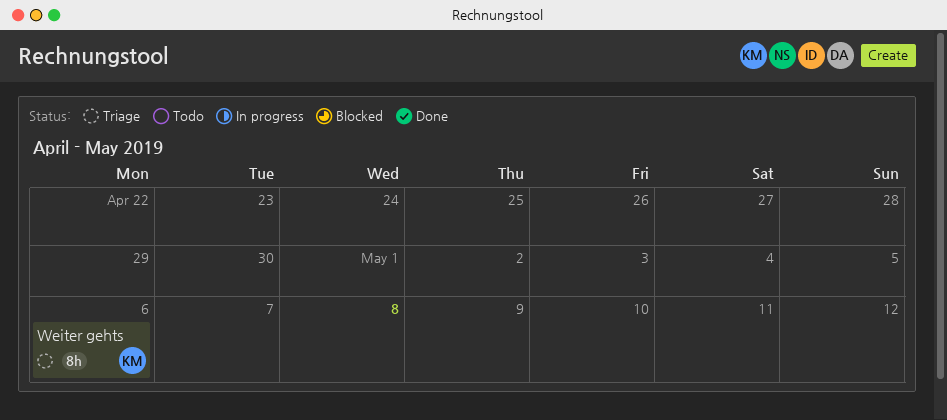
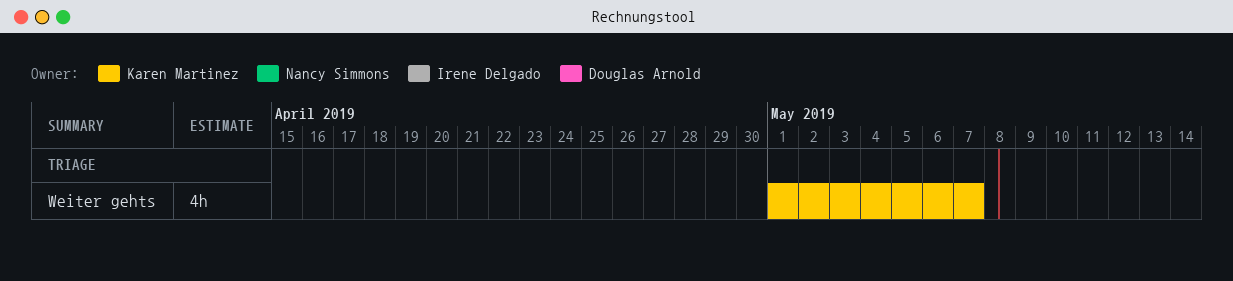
Weiter gehts, estimate: 8h -> 4h
Weiter gehts, due: May 6 -> May 7

